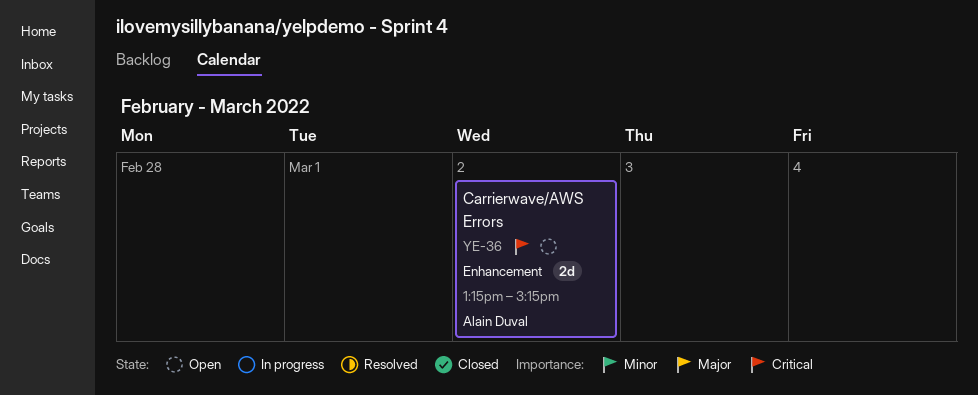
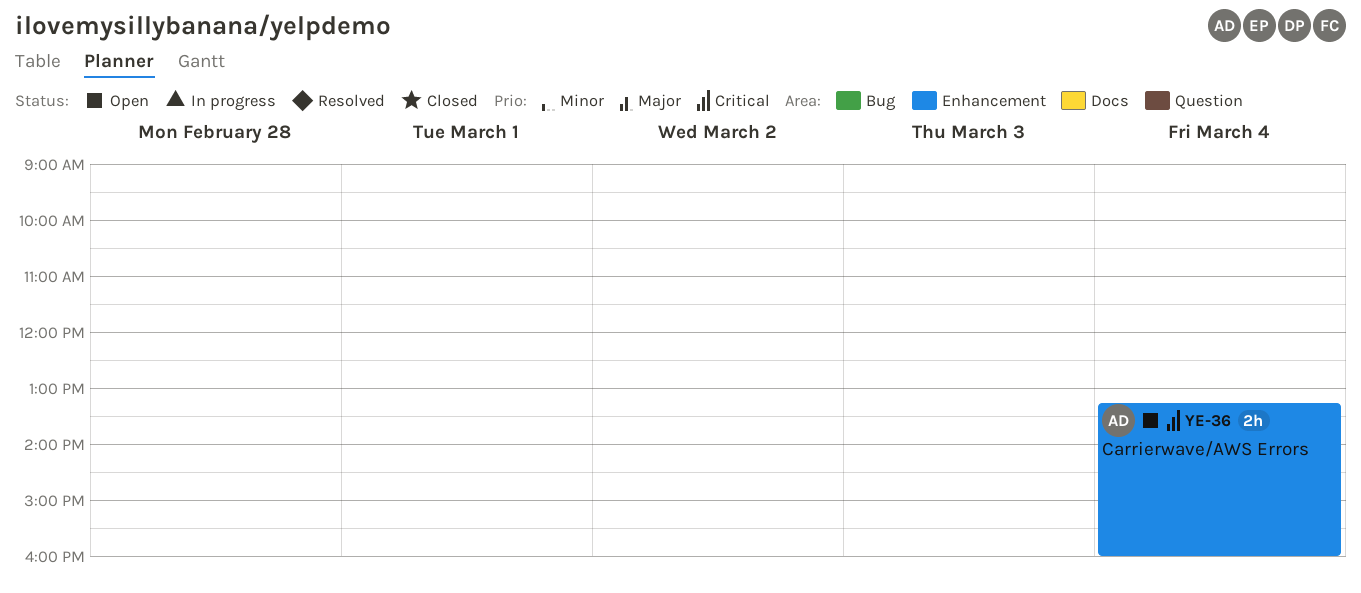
YE-36, estimate: 2d -> 2h
YE-36, day: Mar 2 -> Mar 4
YE-36, ends: 15:15 -> 16:00

